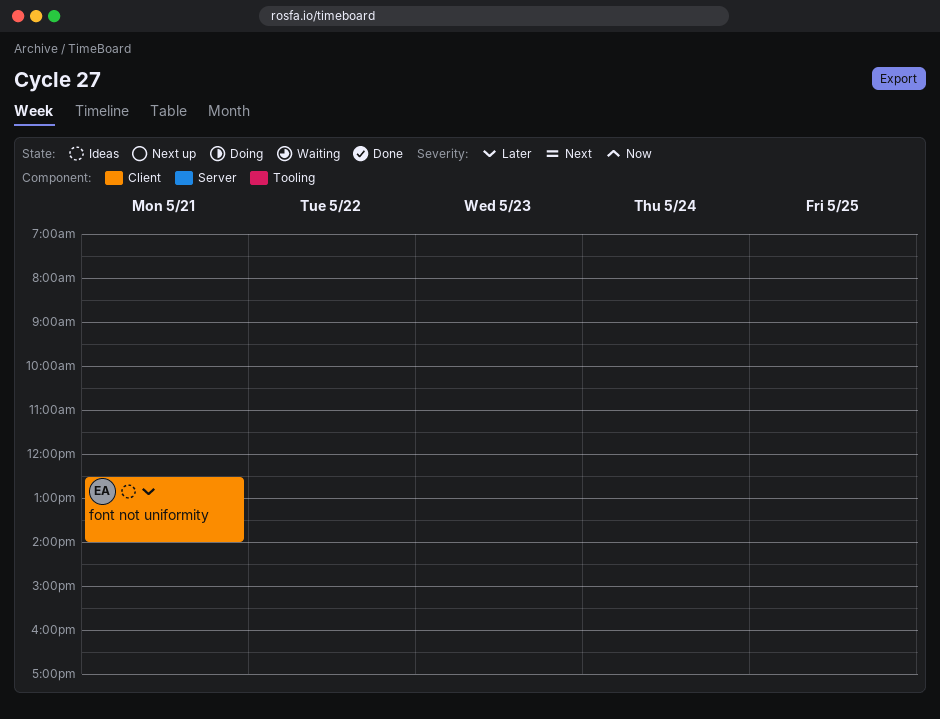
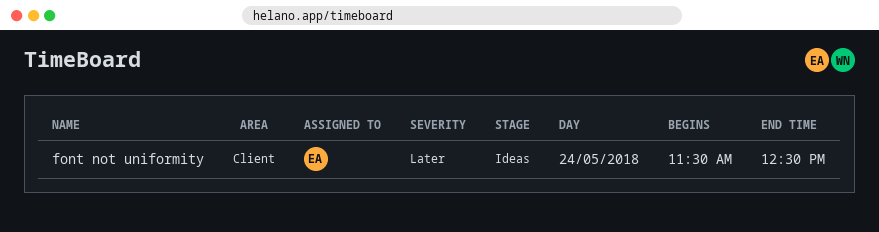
font not uniformity, day: May 21 -> May 24
font not uniformity, begins: 12:30 -> 11:30
font not uniformity, ends: 14:00 -> 12:30

